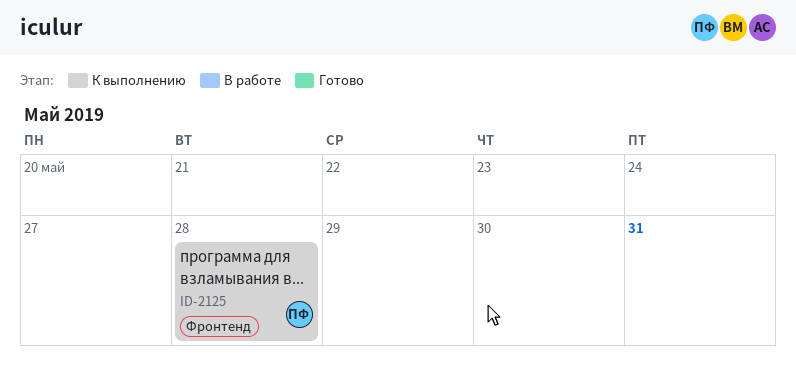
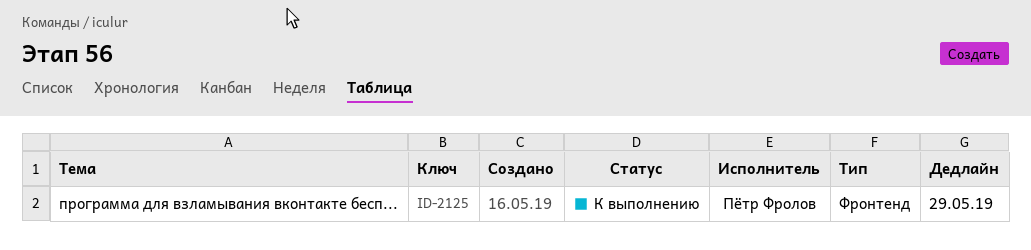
ID-2125, due: May 28 -> May 29

